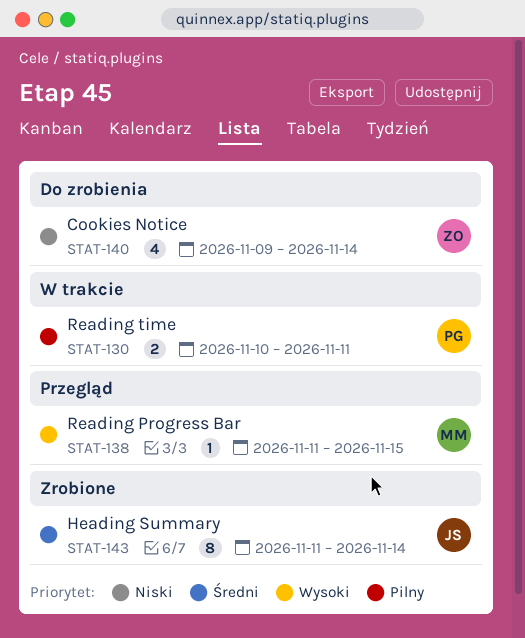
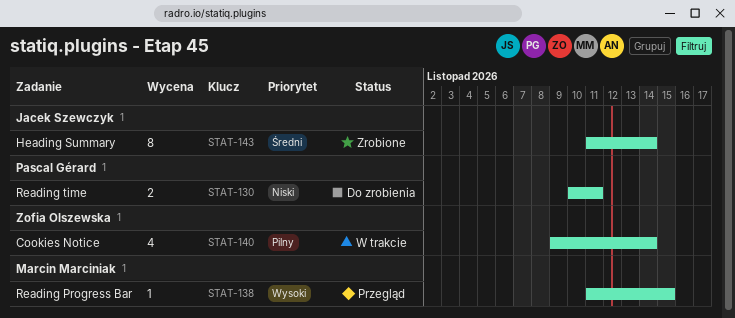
STAT-130, status: W trakcie -> Do zrobienia
STAT-130, priority: Pilny -> Niski
STAT-140, status: Do zrobienia -> W trakcie
STAT-140, priority: Niski -> Pilny

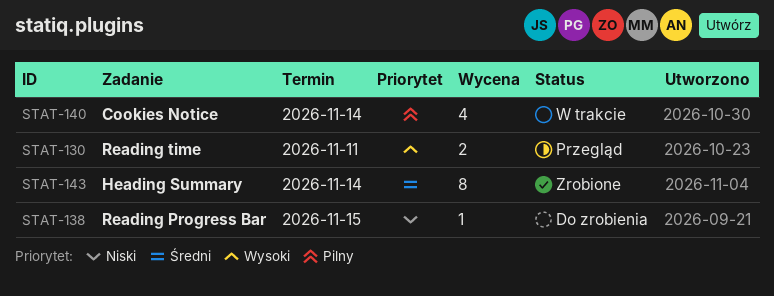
STAT-130, status: Do zrobienia -> Przegląd
STAT-130, priority: Niski -> Wysoki
STAT-138, status: Przegląd -> Do zrobienia
STAT-138, priority: Wysoki -> Niski

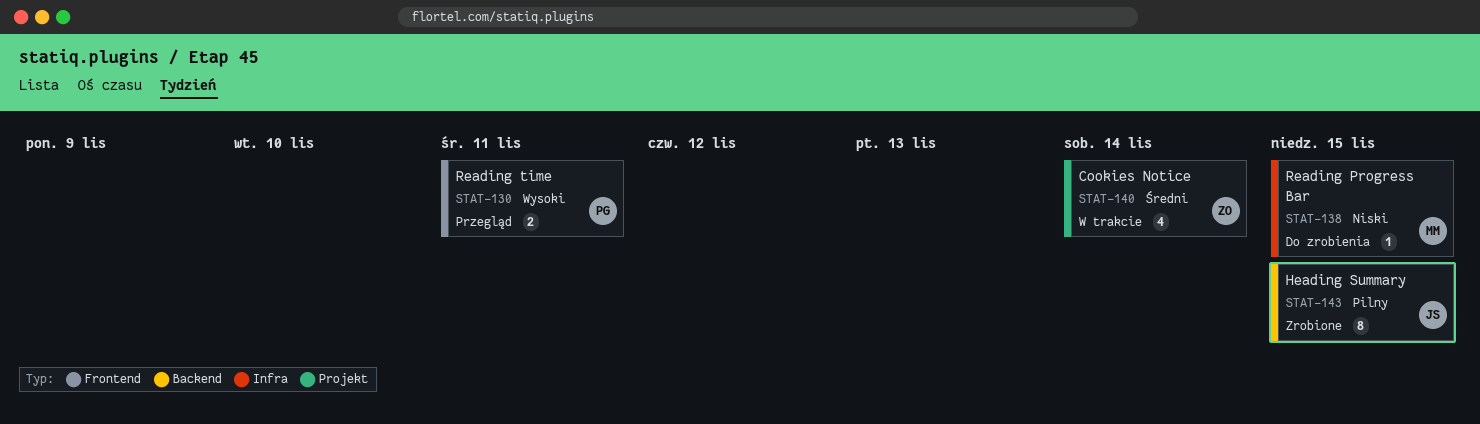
STAT-140, priority: Pilny -> Średni
STAT-143, priority: Średni -> Pilny
STAT-143, due: Nov 14 -> Nov 15

